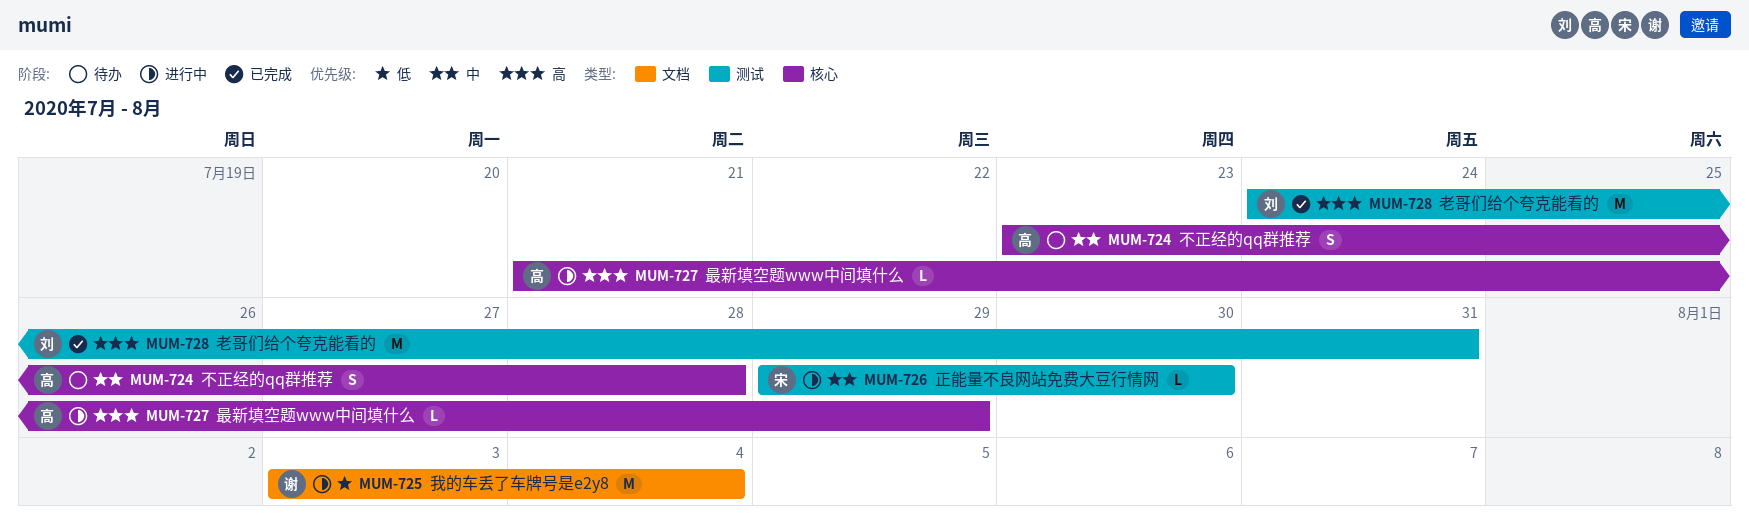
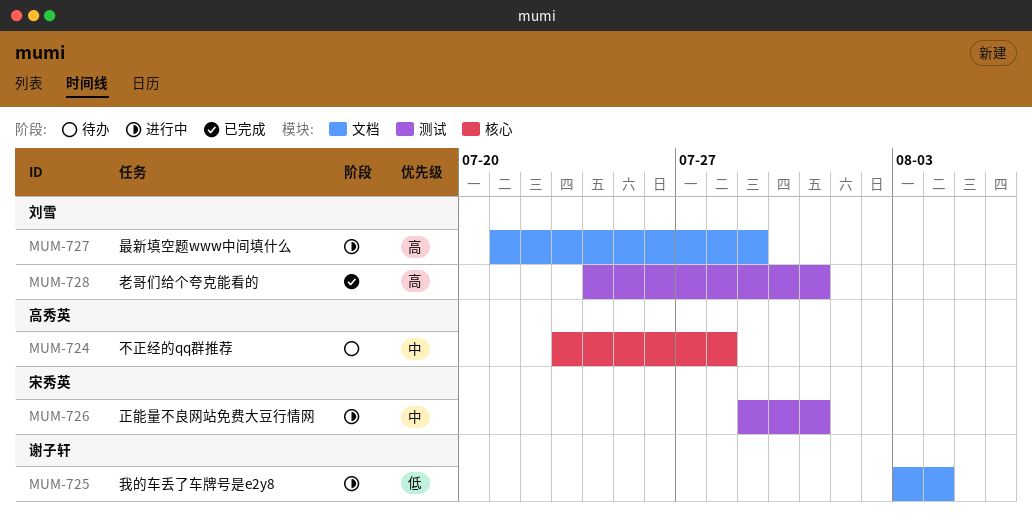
MUM-726, due: Jul 30 -> Jul 31
MUM-727, owner: 高秀英 -> 刘雪
MUM-727, label: 核心 -> 文档

